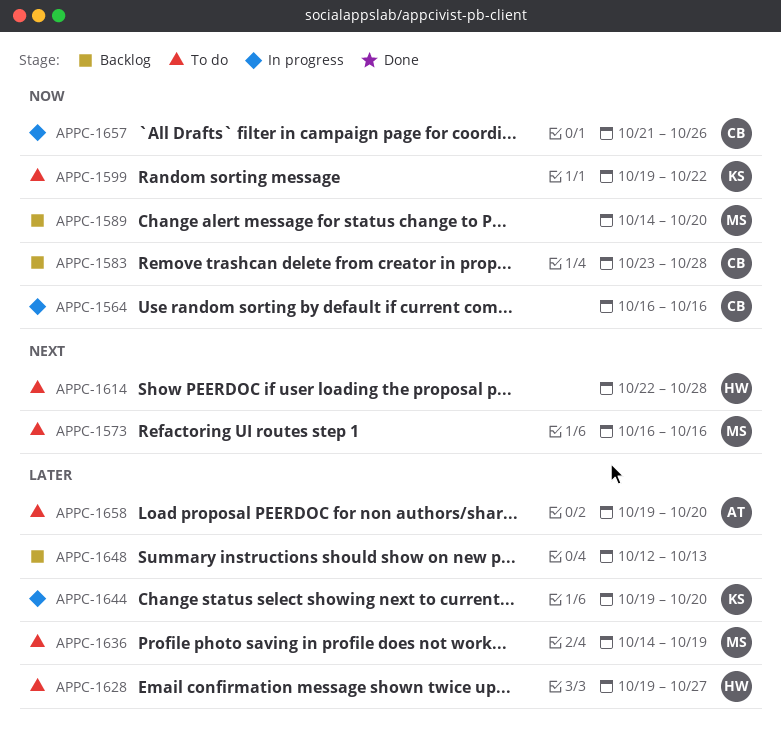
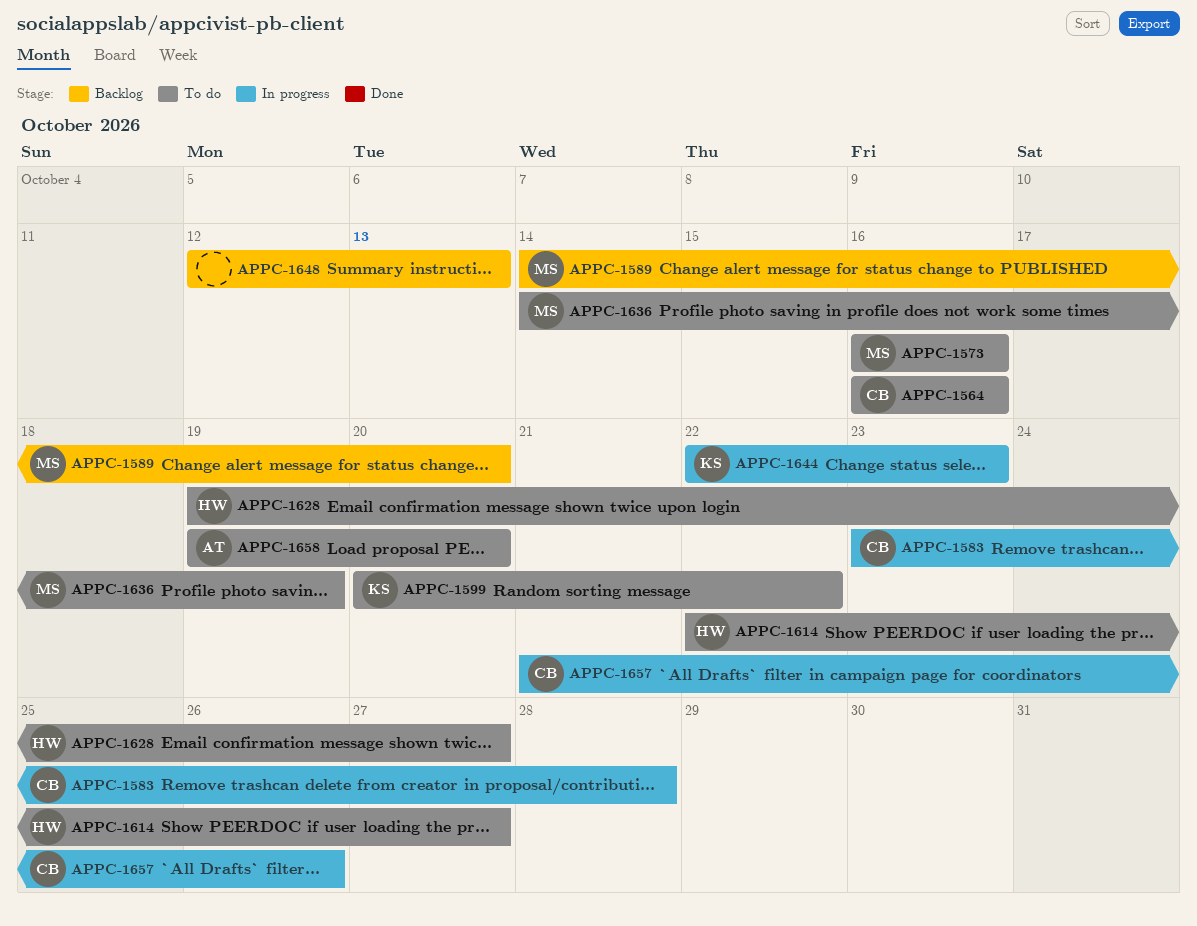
APPC-1564, status: In progress -> To do
APPC-1583, status: Backlog -> In progress
APPC-1599, start: Oct 19 -> Oct 20
APPC-1614, due: Oct 28 -> Oct 27
APPC-1644, start: Oct 19 -> Oct 22
APPC-1644, due: Oct 20 -> Oct 23

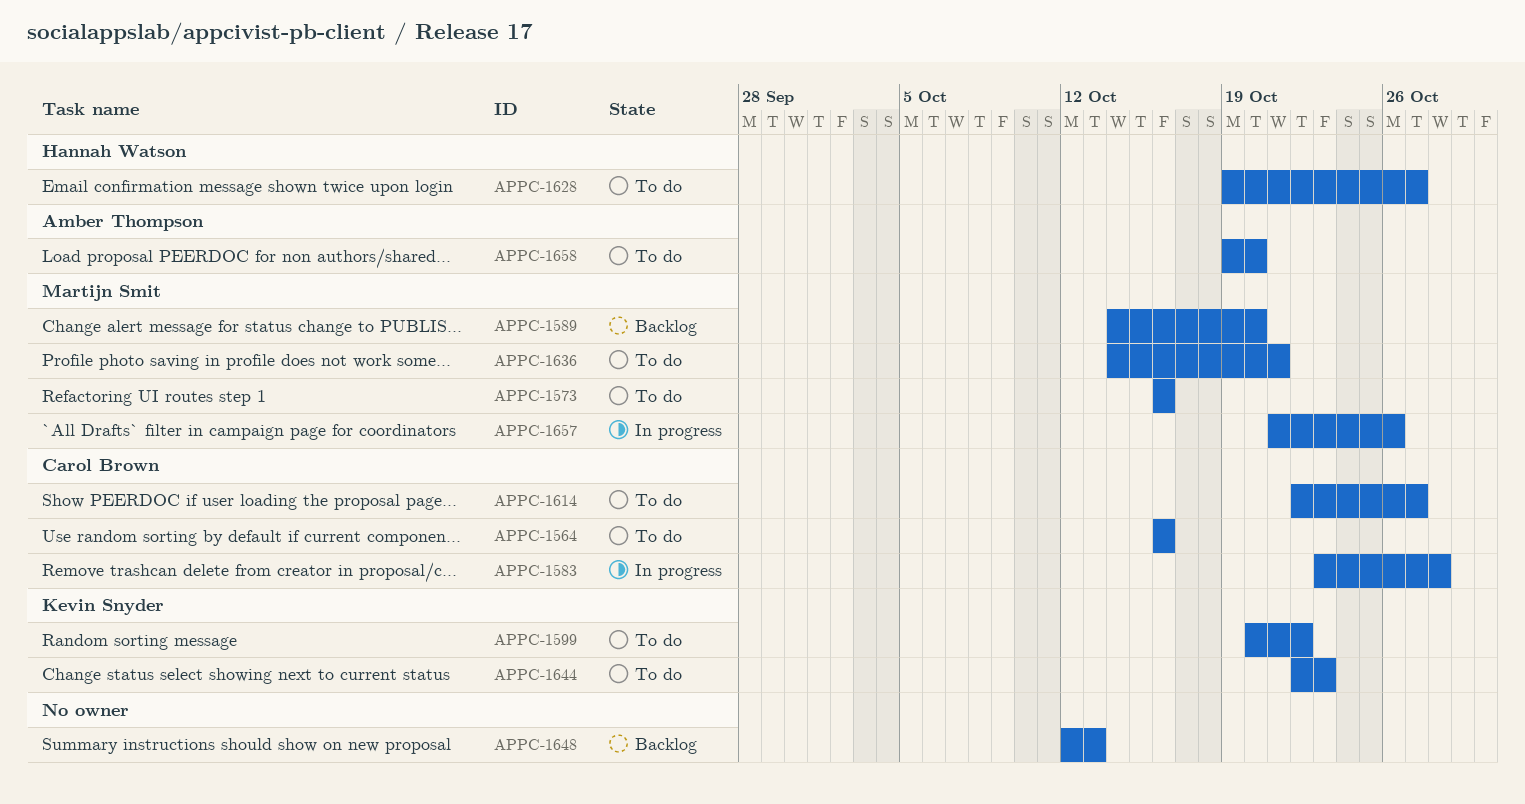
APPC-1614, owner: Hannah Watson -> Carol Brown
APPC-1636, due: Oct 19 -> Oct 21
APPC-1644, status: In progress -> To do
APPC-1657, owner: Carol Brown -> Martijn Smit

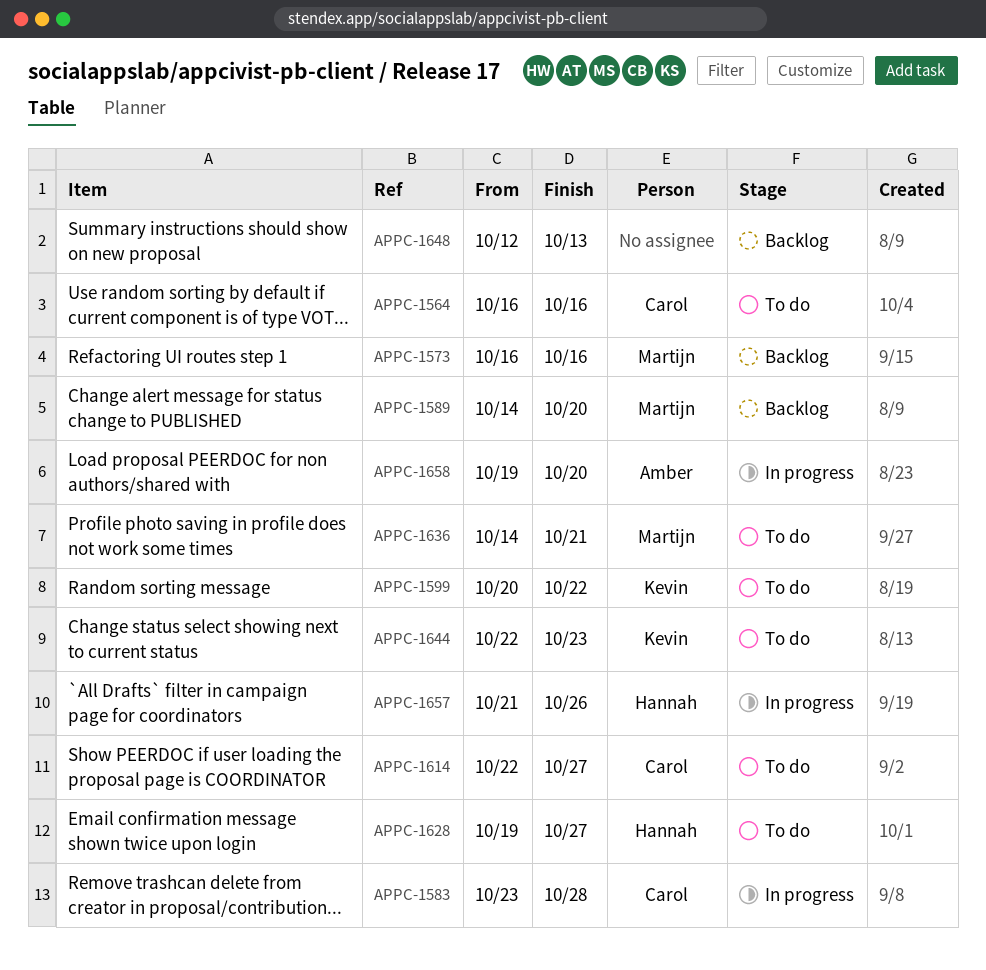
APPC-1573, status: To do -> Backlog
APPC-1657, owner: Martijn Smit -> Hannah Watson
APPC-1658, status: To do -> In progress

